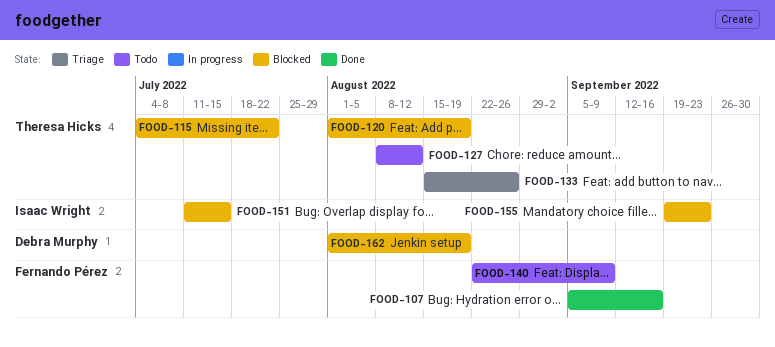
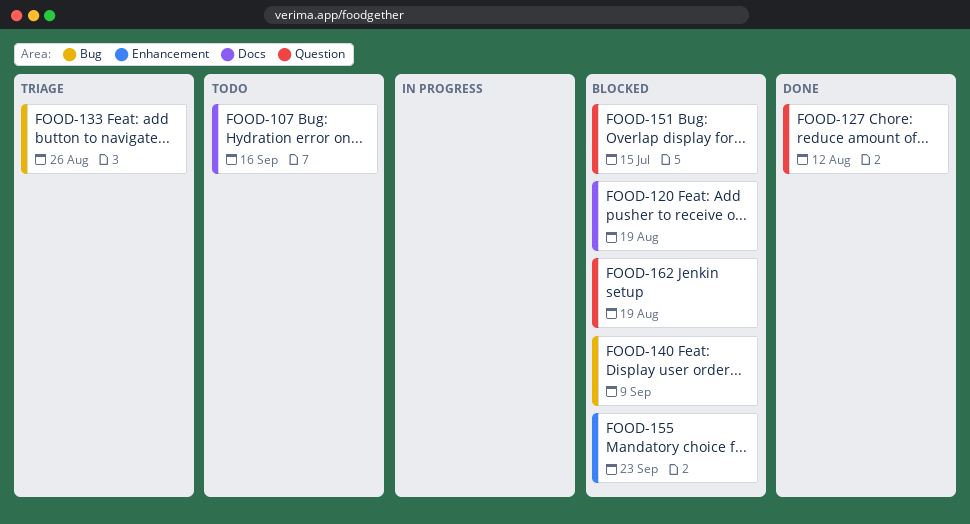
FOOD-107, status: Done -> Todo
FOOD-115: present -> none
FOOD-127, status: Todo -> Done
FOOD-140, status: Todo -> Blocked

